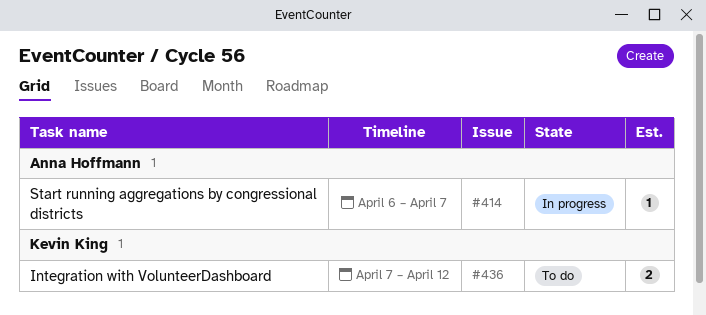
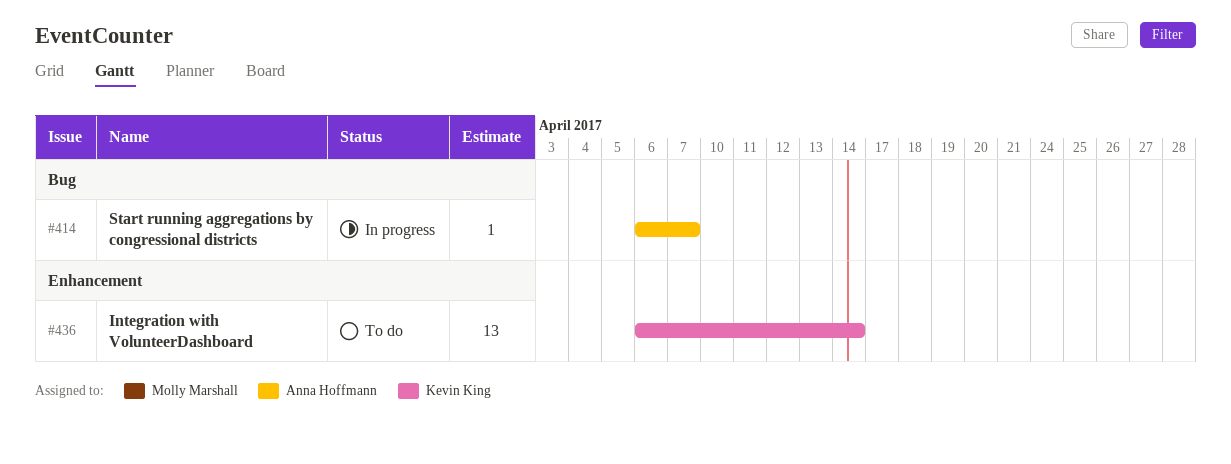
#436, estimate: 2 -> 13
#436, start: Apr 7 -> Apr 6
#436, due: Apr 12 -> Apr 14

